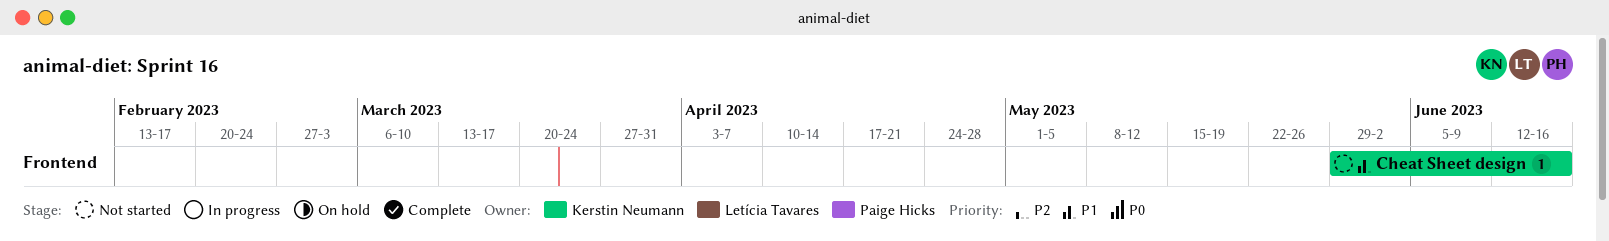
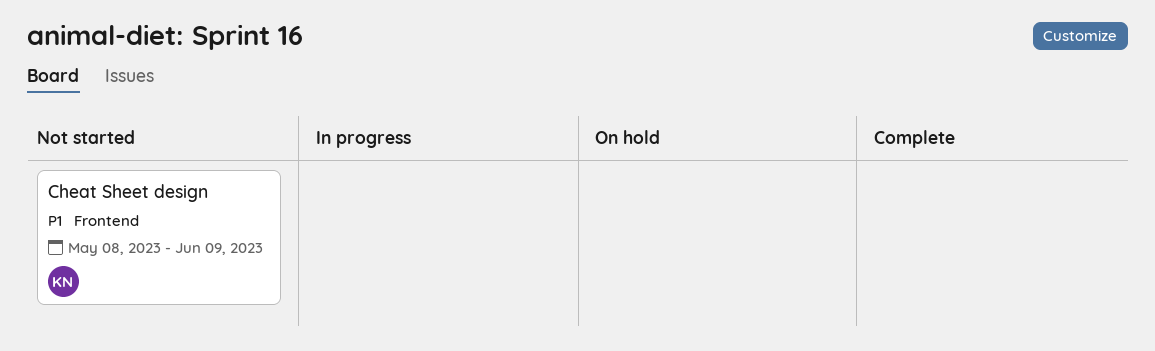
Cheat Sheet design, start: May 29 -> May 8
Cheat Sheet design, due: Jun 16 -> Jun 9

